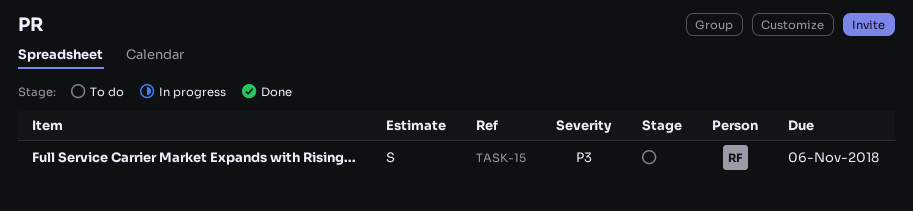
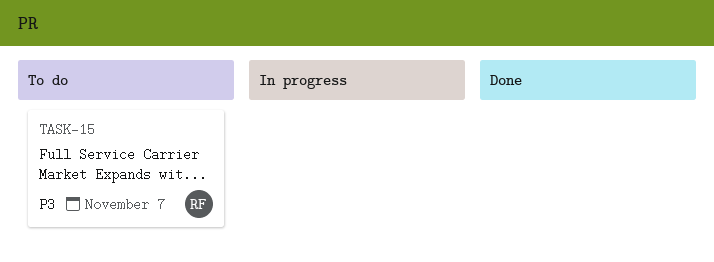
TASK-15, due: Nov 6 -> Nov 7

